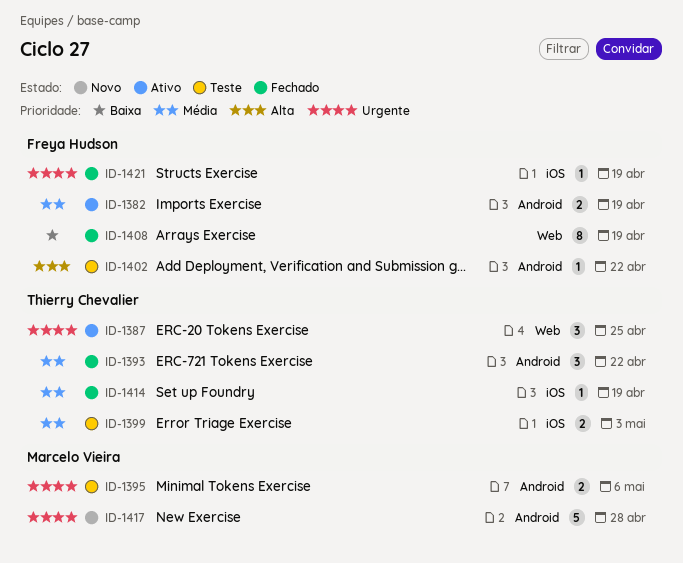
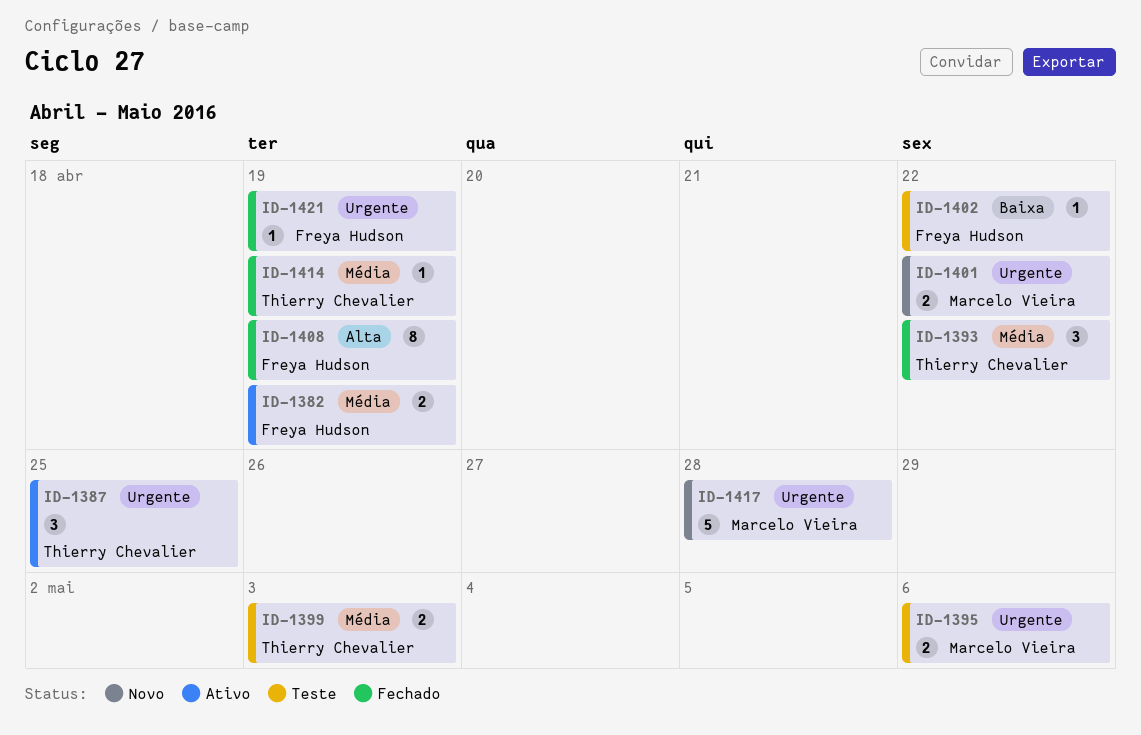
ID-1401: none -> present
ID-1402, priority: Alta -> Baixa
ID-1408, priority: Baixa -> Alta

